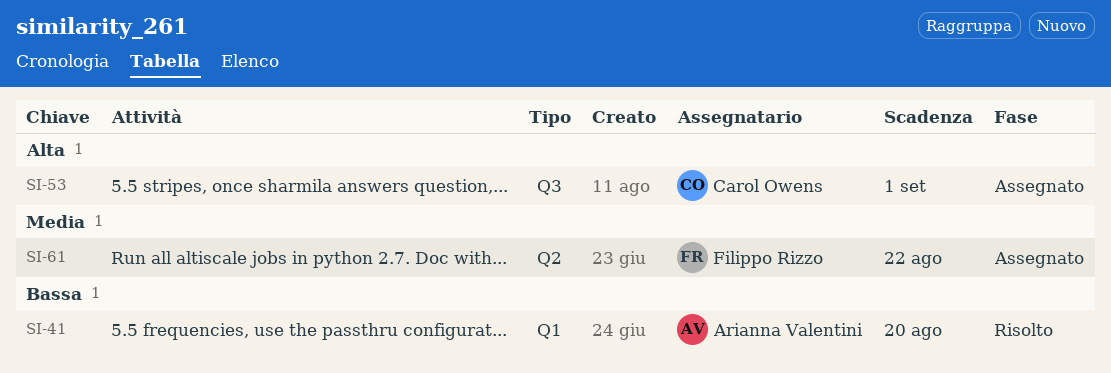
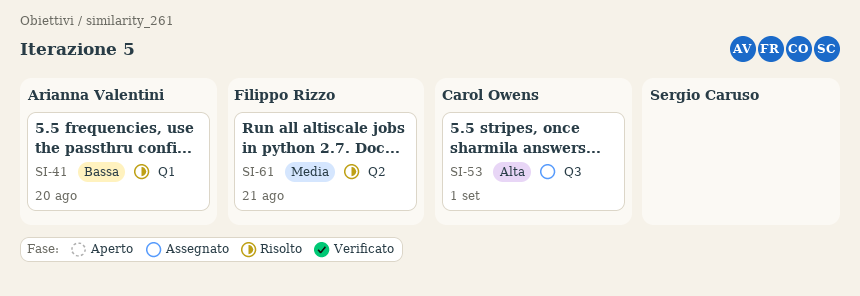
SI-61, status: Assegnato -> Risolto
SI-61, due: Aug 22 -> Aug 21

